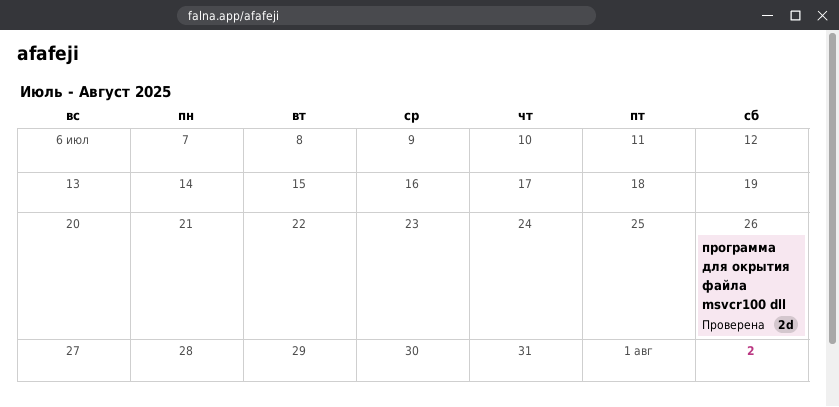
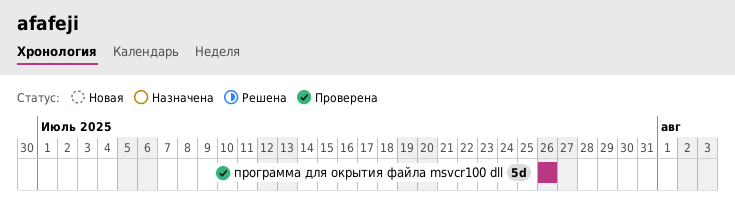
программа для окрытия файла msvcr100 dll, estimate: 2d -> 5d

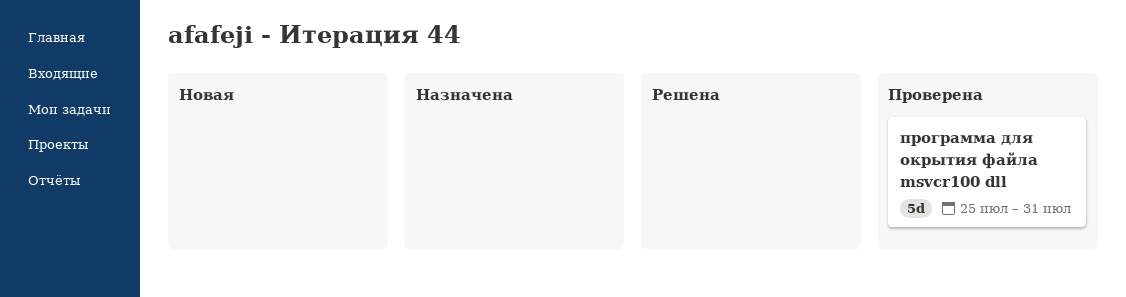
программа для окрытия файла msvcr100 dll, start: Jul 26 -> Jul 25
программа для окрытия файла msvcr100 dll, due: Jul 26 -> Jul 31

